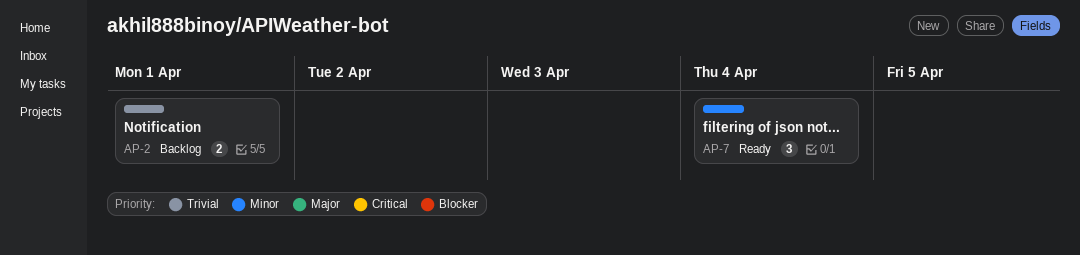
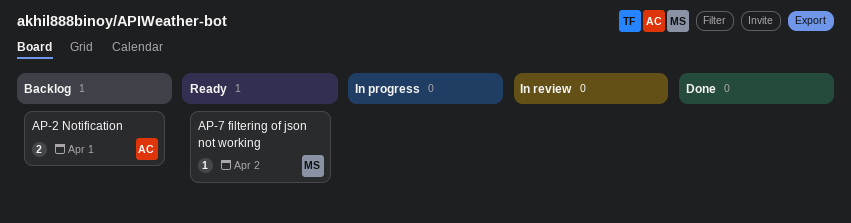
AP-7, estimate: 3 -> 1
AP-7, due: Apr 4 -> Apr 2

